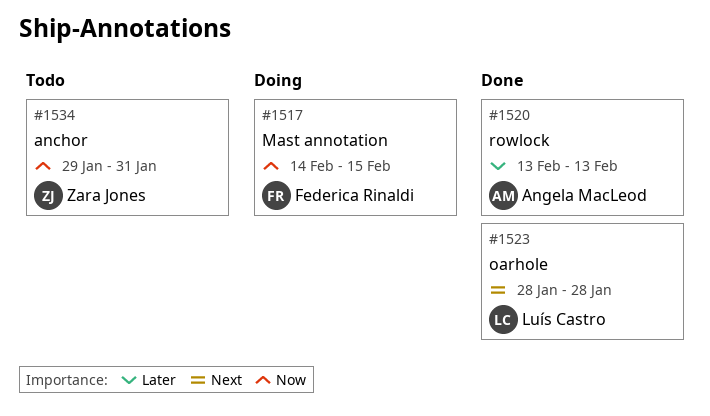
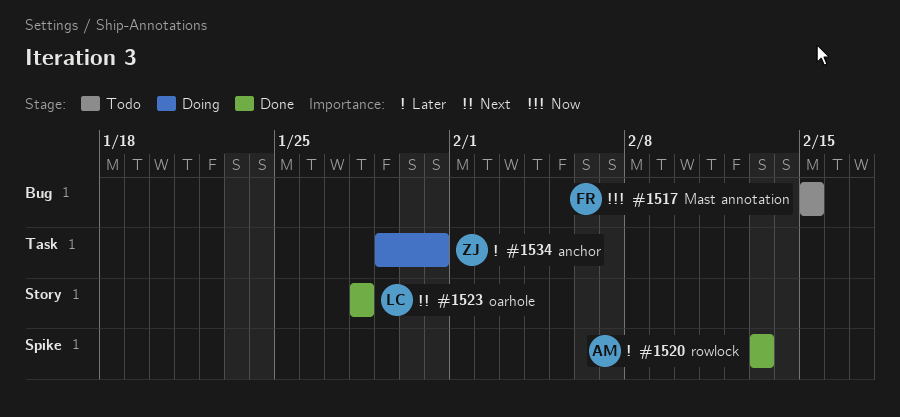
#1517, status: Doing -> Todo
#1517, start: Feb 14 -> Feb 15
#1534, status: Todo -> Doing
#1534, priority: Now -> Later

